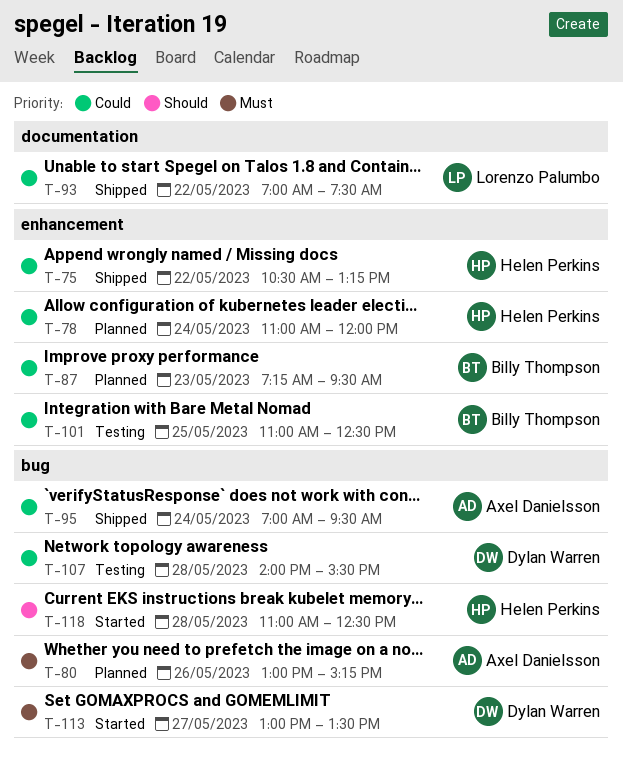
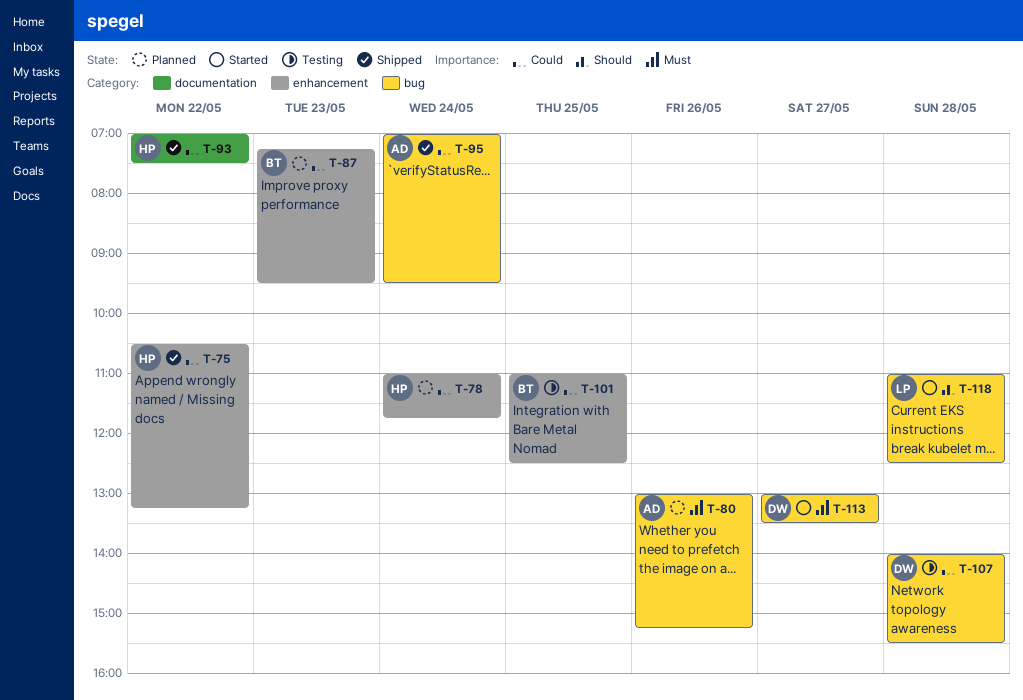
T-78, ends: 12:00 -> 11:45
T-93, owner: Lorenzo Palumbo -> Helen Perkins
T-118, owner: Helen Perkins -> Lorenzo Palumbo

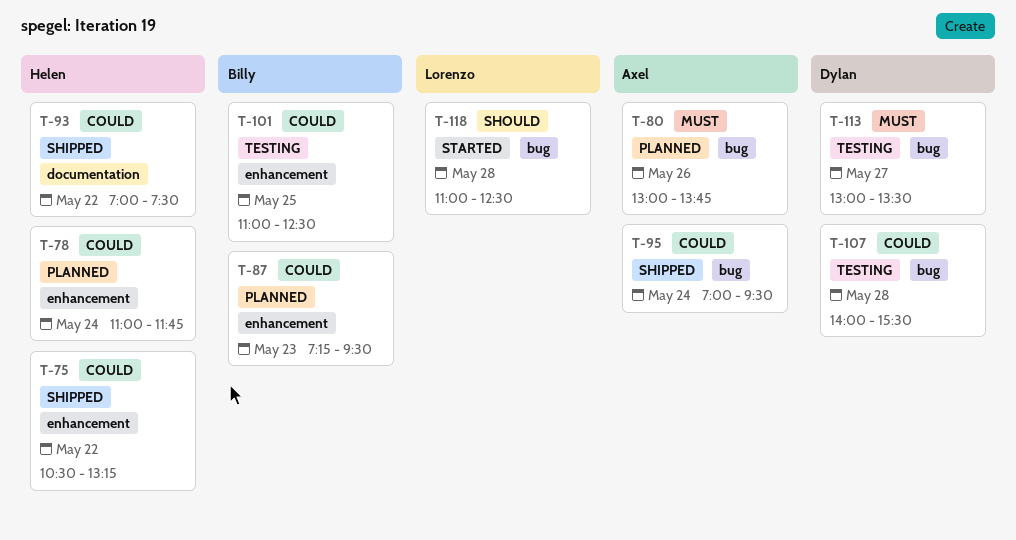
T-80, ends: 15:15 -> 13:45
T-113, status: Started -> Testing

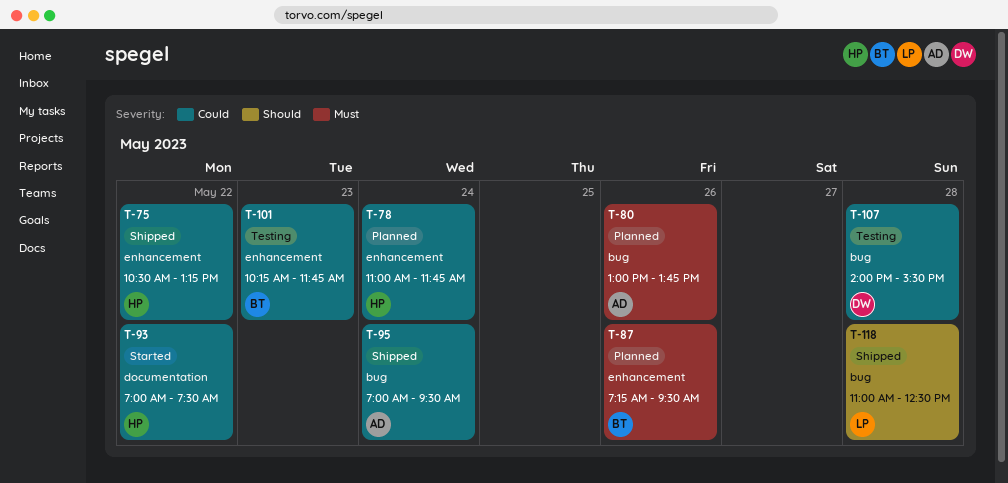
T-87, priority: Could -> Must
T-87, day: May 23 -> May 26
T-93, status: Shipped -> Started
T-101, day: May 25 -> May 23
T-101, begins: 11:00 -> 10:15
T-101, ends: 12:30 -> 11:45
T-113: present -> none
T-118, status: Started -> Shipped

